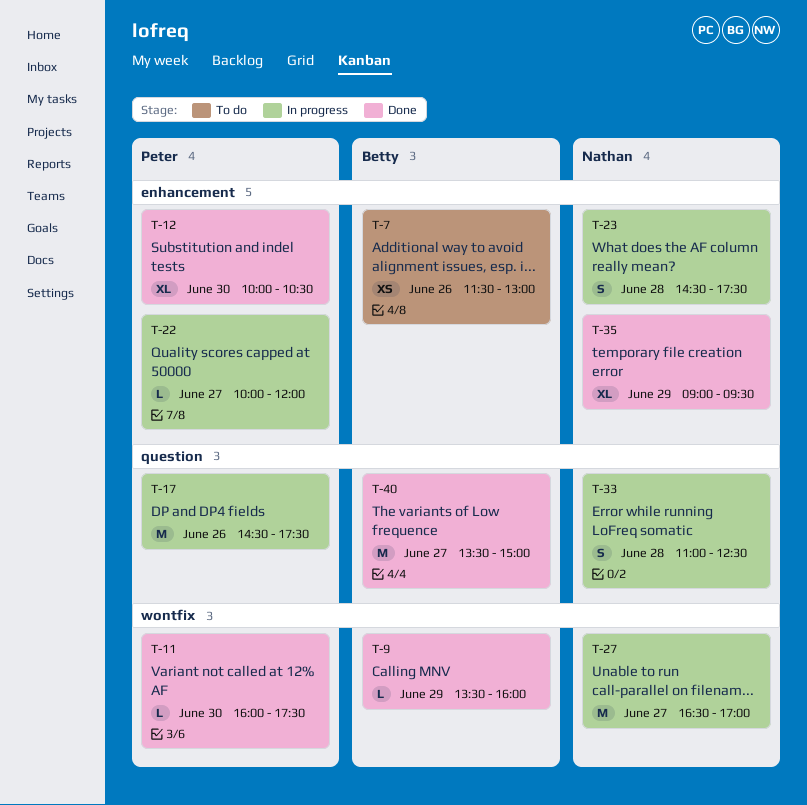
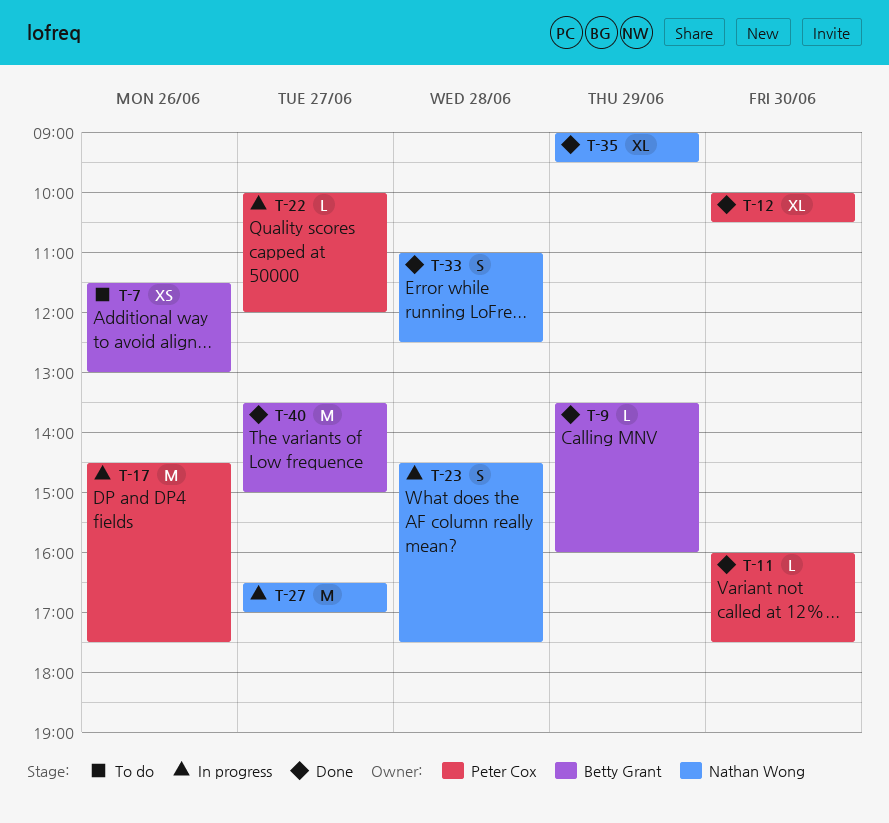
T-33, status: In progress -> Done

